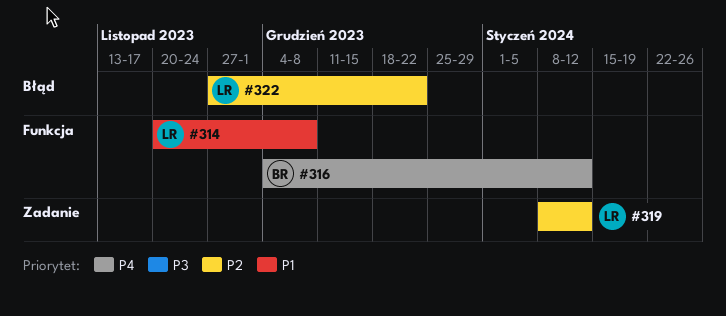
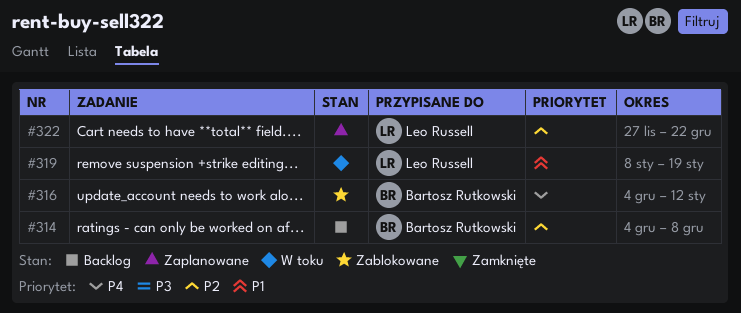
#314, owner: Leo Russell -> Bartosz Rutkowski
#314, priority: P1 -> P2
#314, start: Nov 20 -> Dec 4
#319, priority: P2 -> P1
#319, due: Jan 12 -> Jan 19

